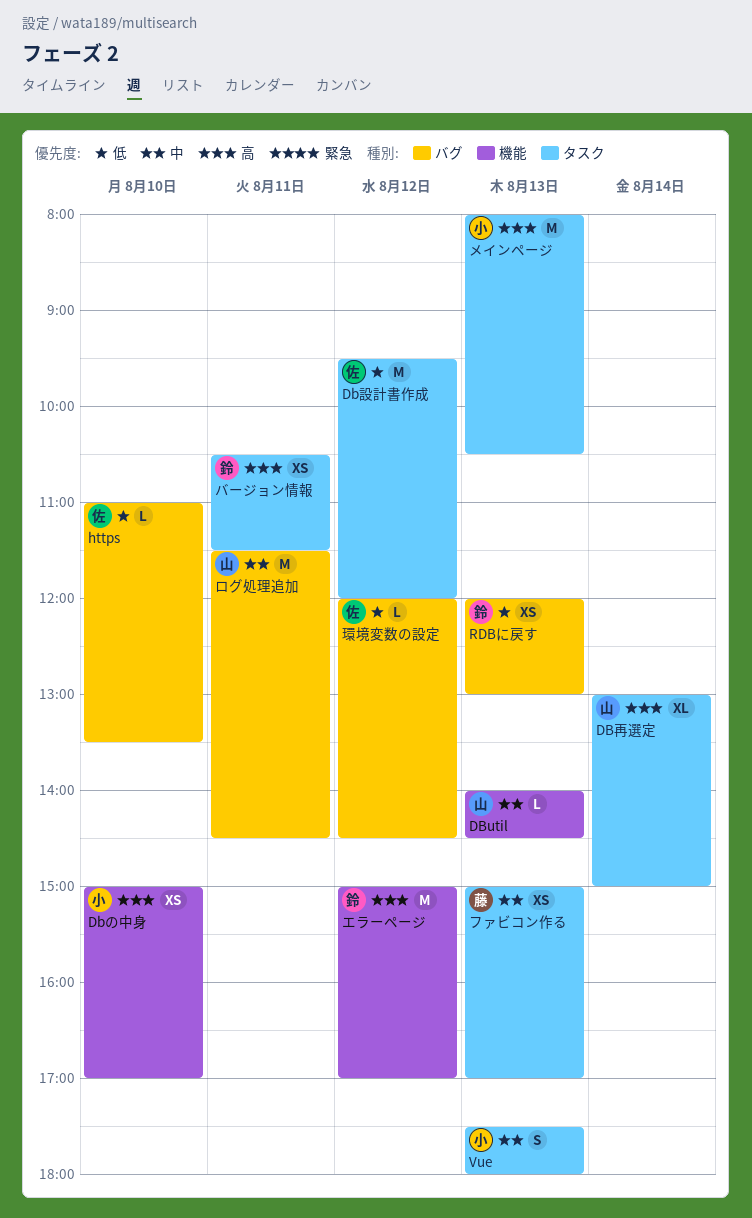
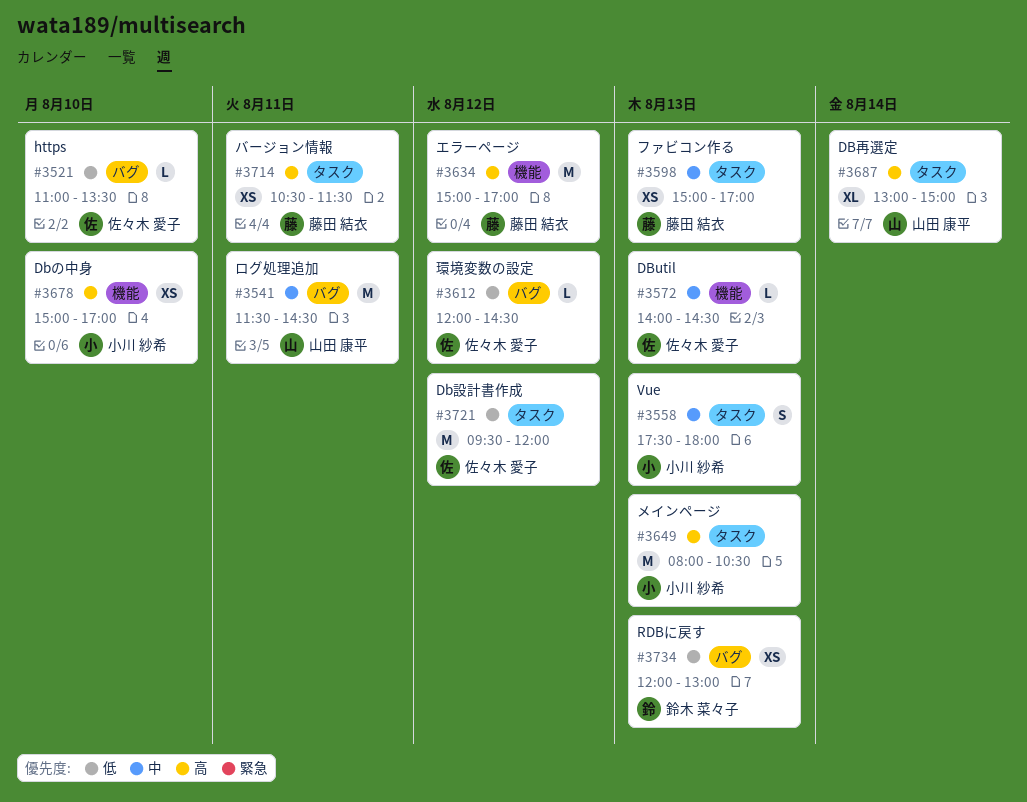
DButil, owner: 山田 康平 -> 佐々木 愛子
エラーページ, owner: 鈴木 菜々子 -> 藤田 結衣
バージョン情報, owner: 鈴木 菜々子 -> 藤田 結衣

